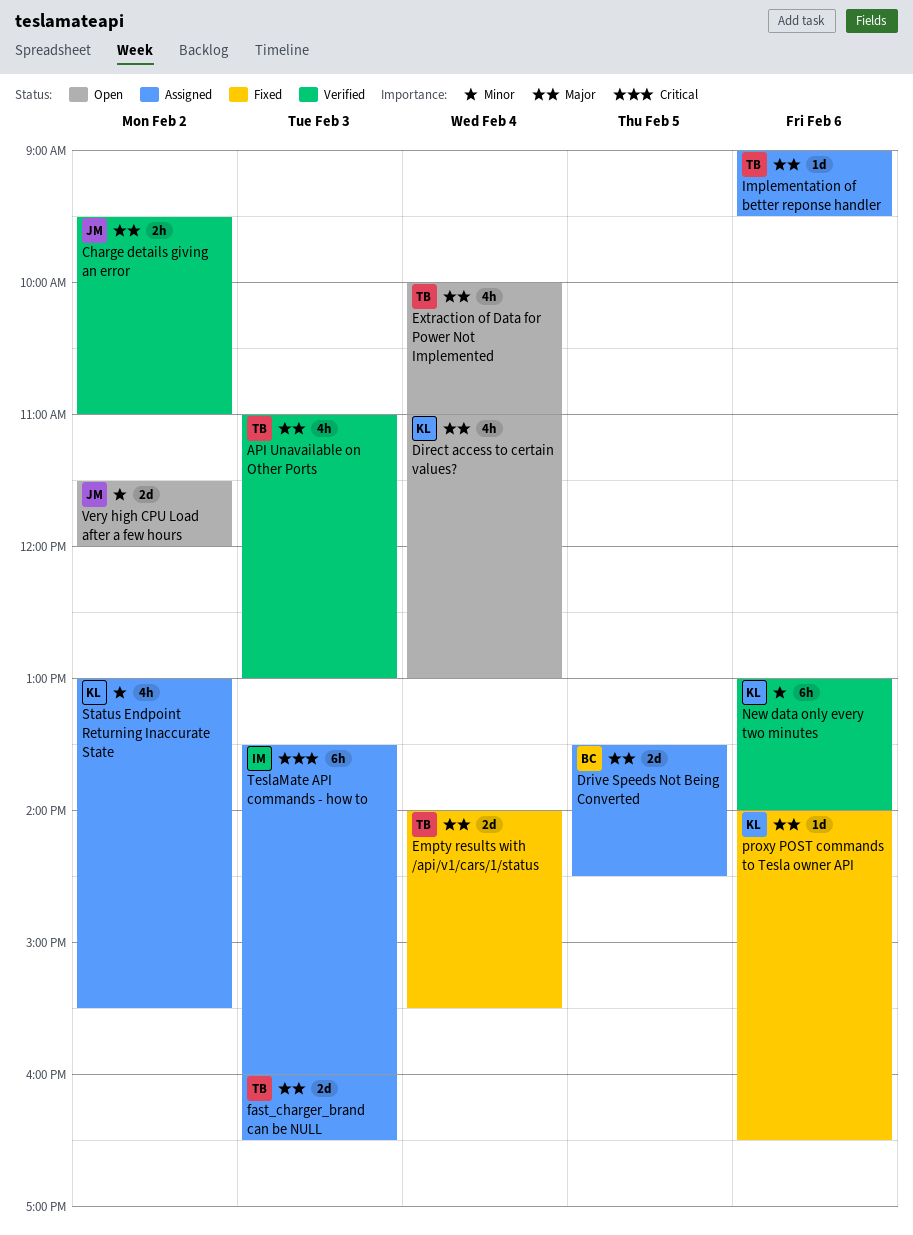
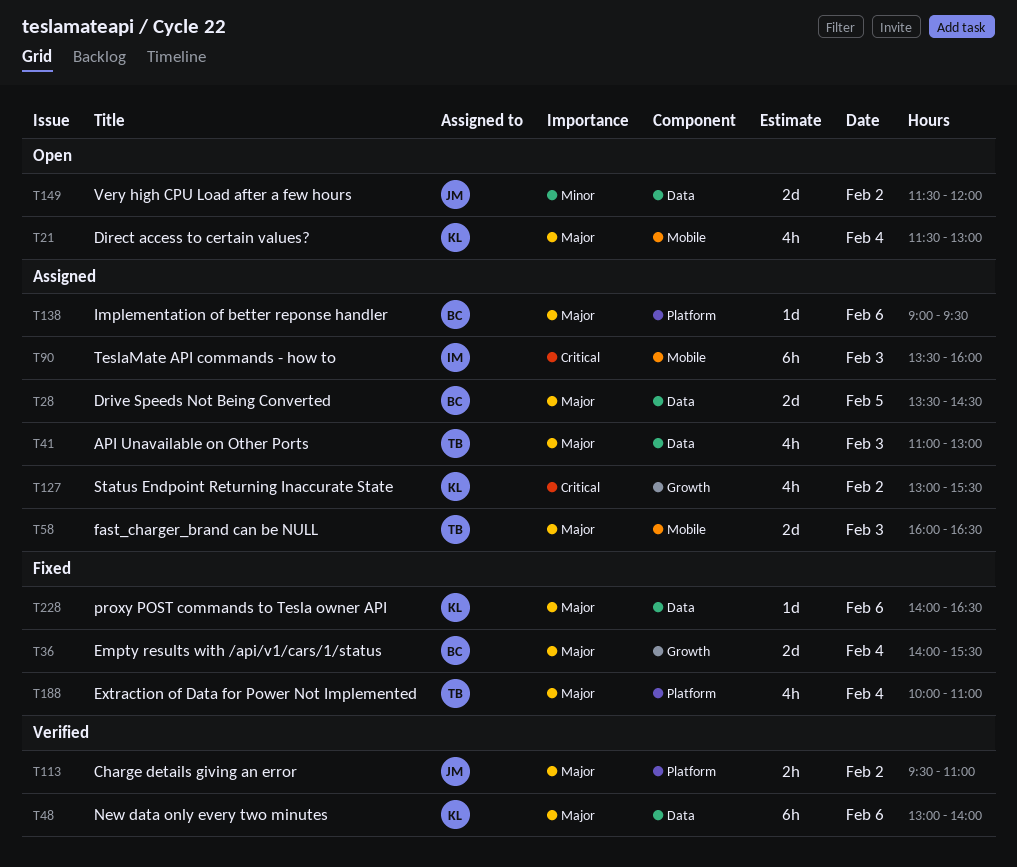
API Unavailable on Other Ports, status: Verified -> Assigned
Direct access to certain values?, begins: 11:00 -> 11:30
Empty results with /api/v1/cars/1/status, owner: TB -> BC
Extraction of Data for Power Not Implemented, status: Open -> Fixed
Implementation of better reponse handler, owner: TB -> BC
New data only every two minutes, priority: Minor -> Major
Status Endpoint Returning Inaccurate State, priority: Minor -> Critical

